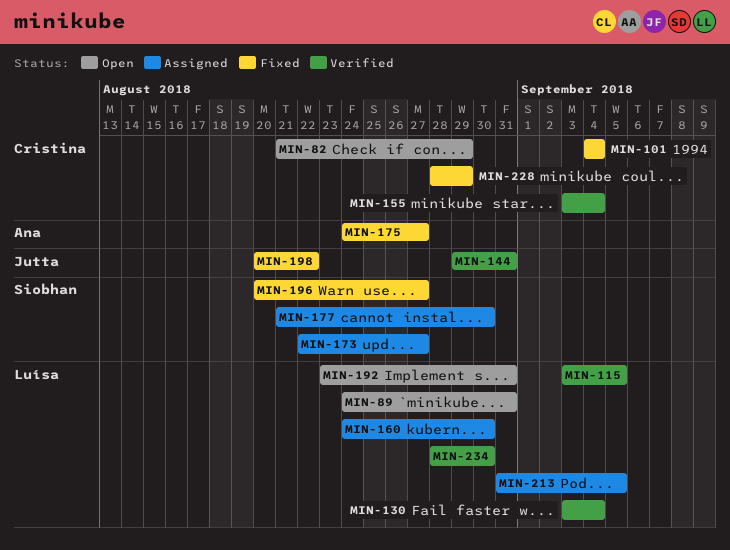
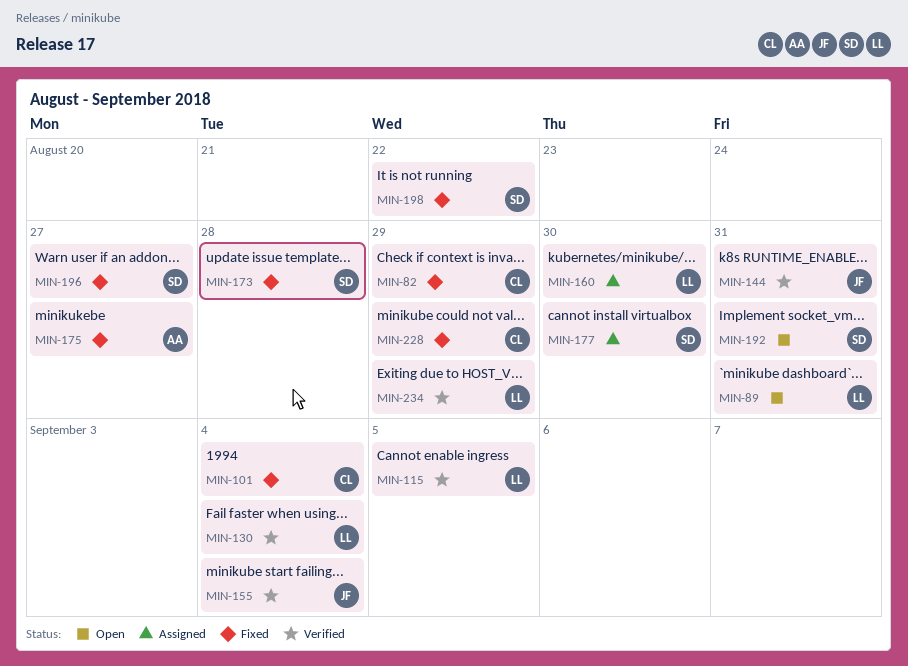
MIN-82, status: Open -> Fixed
MIN-155, owner: Cristina -> Jutta
MIN-173, status: Assigned -> Fixed
MIN-173, due: Aug 27 -> Aug 28
MIN-192, owner: Luísa -> Siobhan
MIN-198, owner: Jutta -> Siobhan
MIN-213: present -> none
MIN-234, due: Aug 30 -> Aug 29

